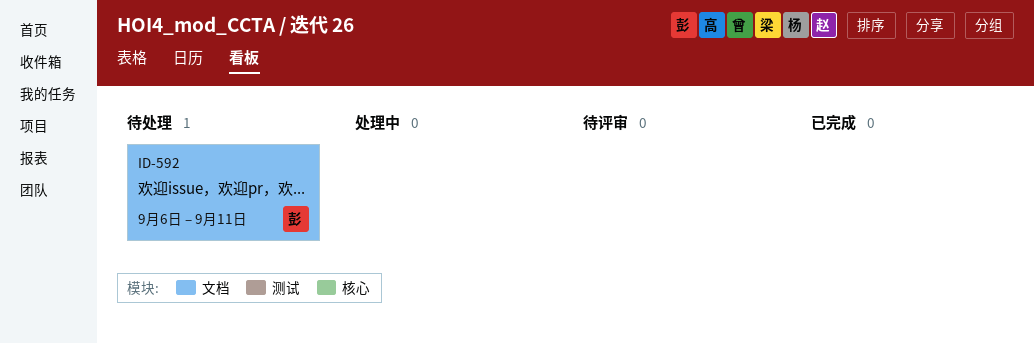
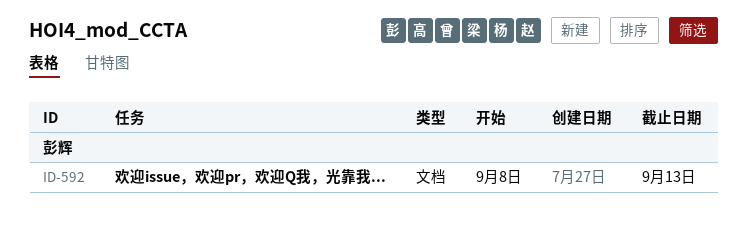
ID-592, start: Sep 6 -> Sep 8
ID-592, due: Sep 11 -> Sep 13

